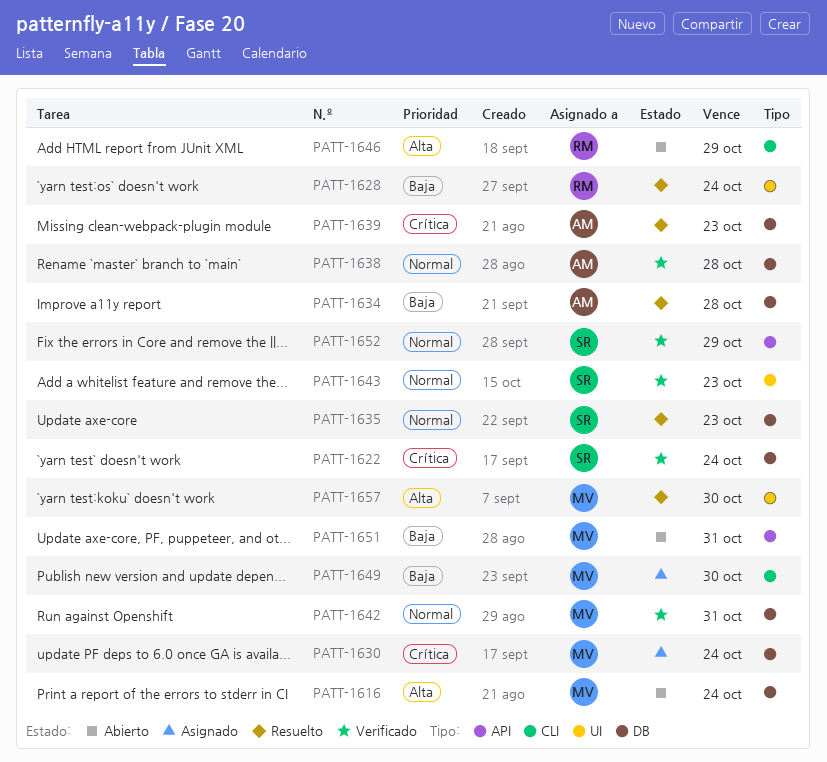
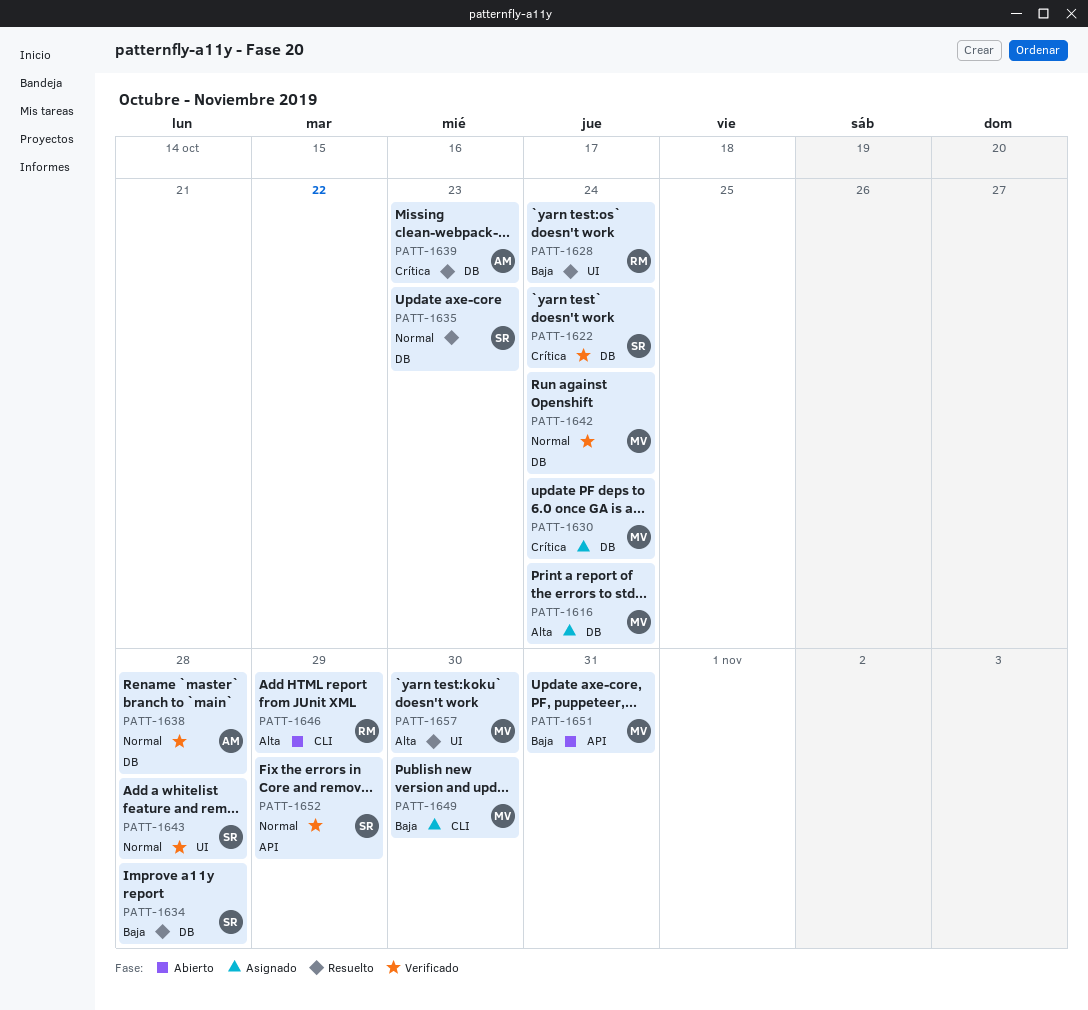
PATT-1616, status: Abierto -> Asignado
PATT-1634, owner: AM -> SR
PATT-1642, due: Oct 31 -> Oct 24
PATT-1643, due: Oct 23 -> Oct 28

